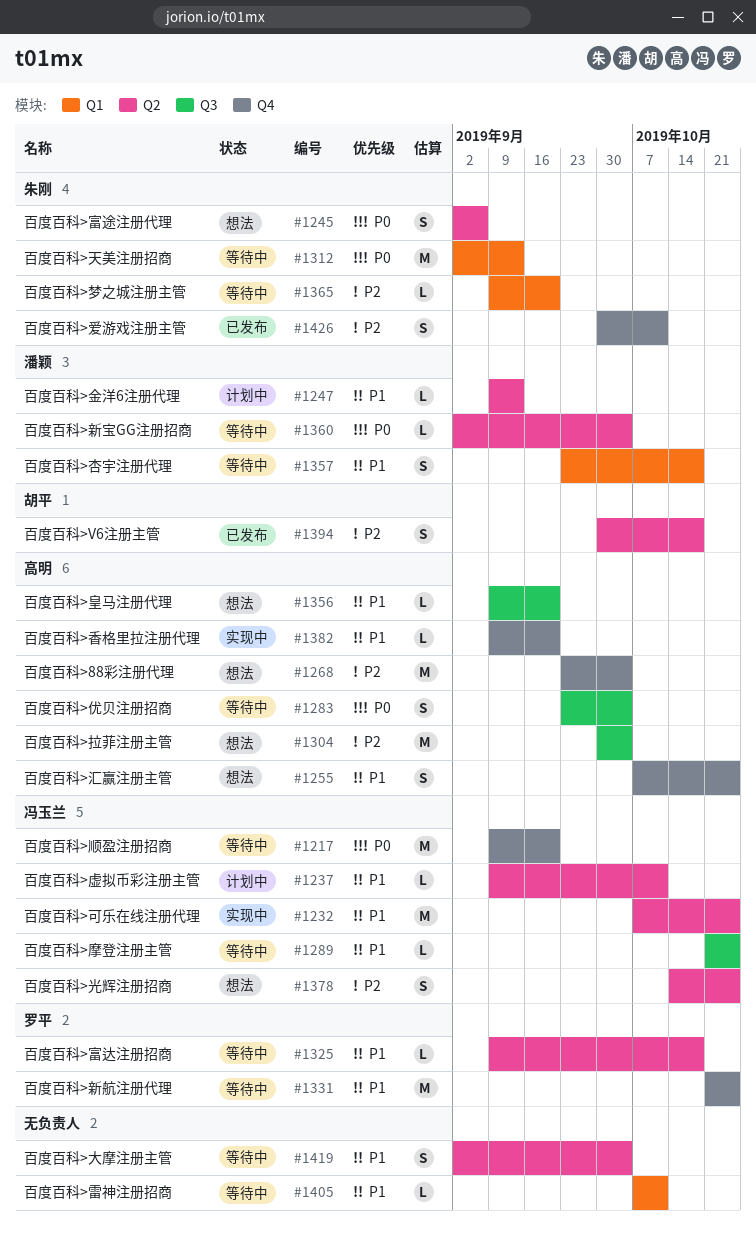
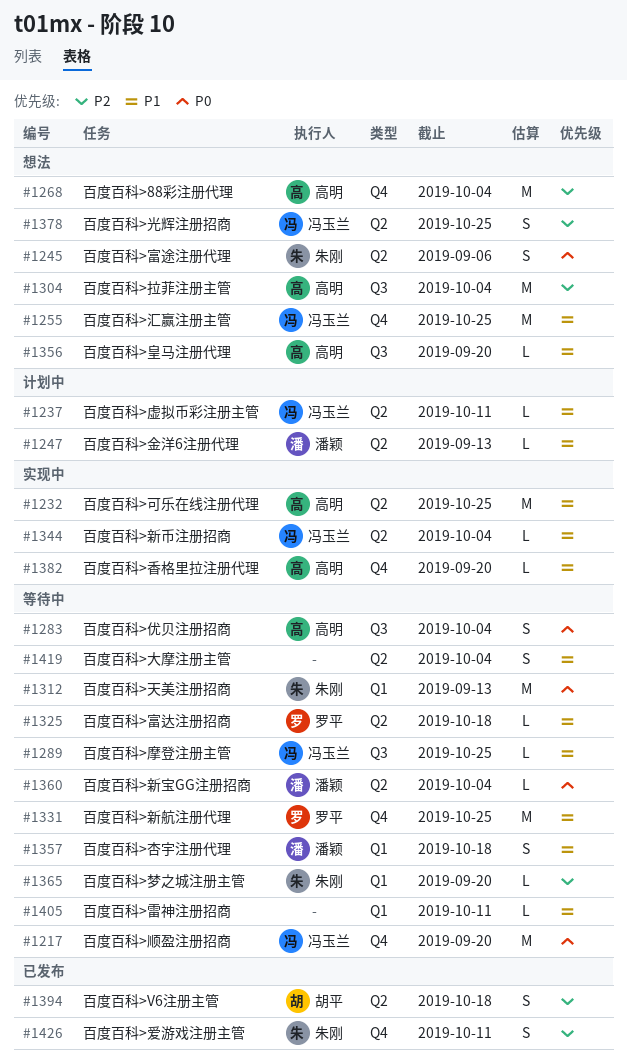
#1232, owner: 冯玉兰 -> 高明
#1255, owner: 高明 -> 冯玉兰
#1255, estimate: S -> M
#1344: none -> present

